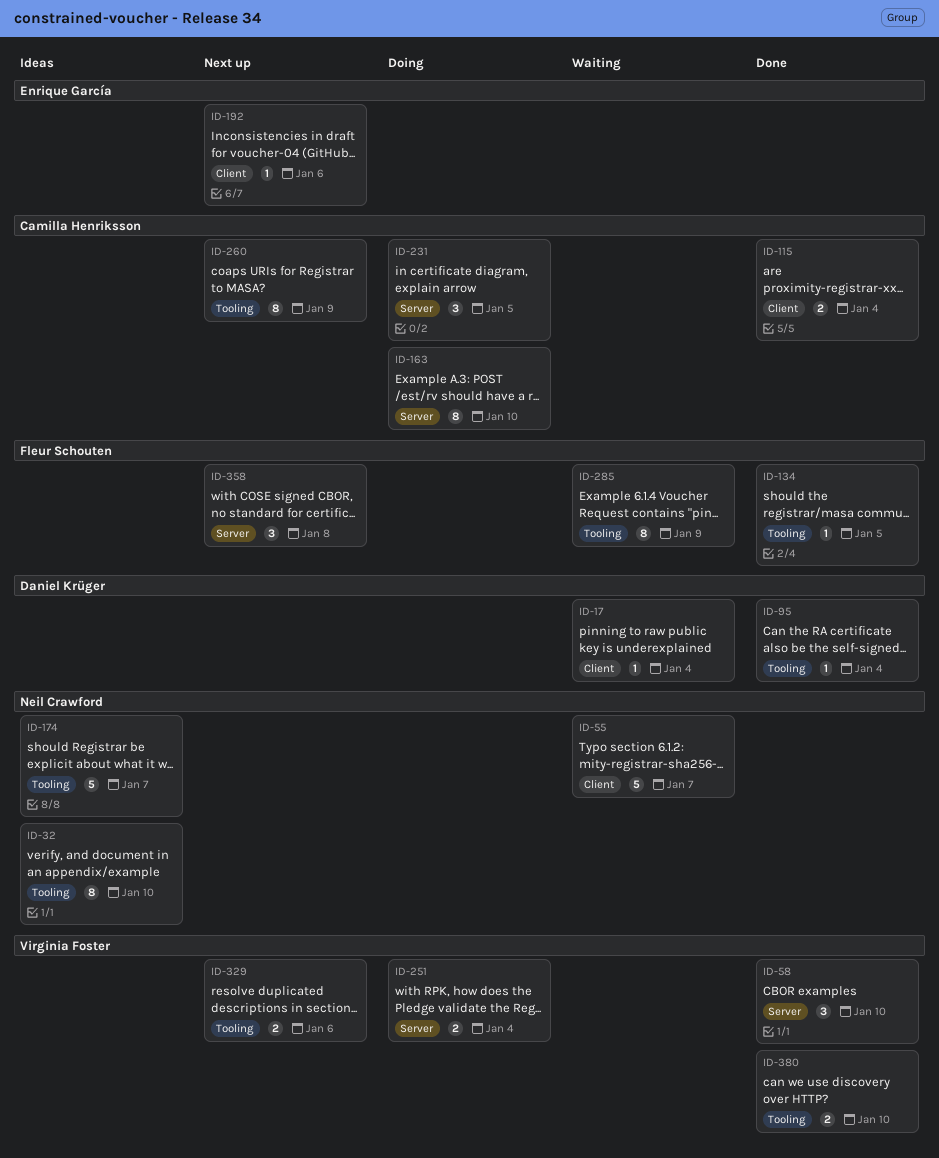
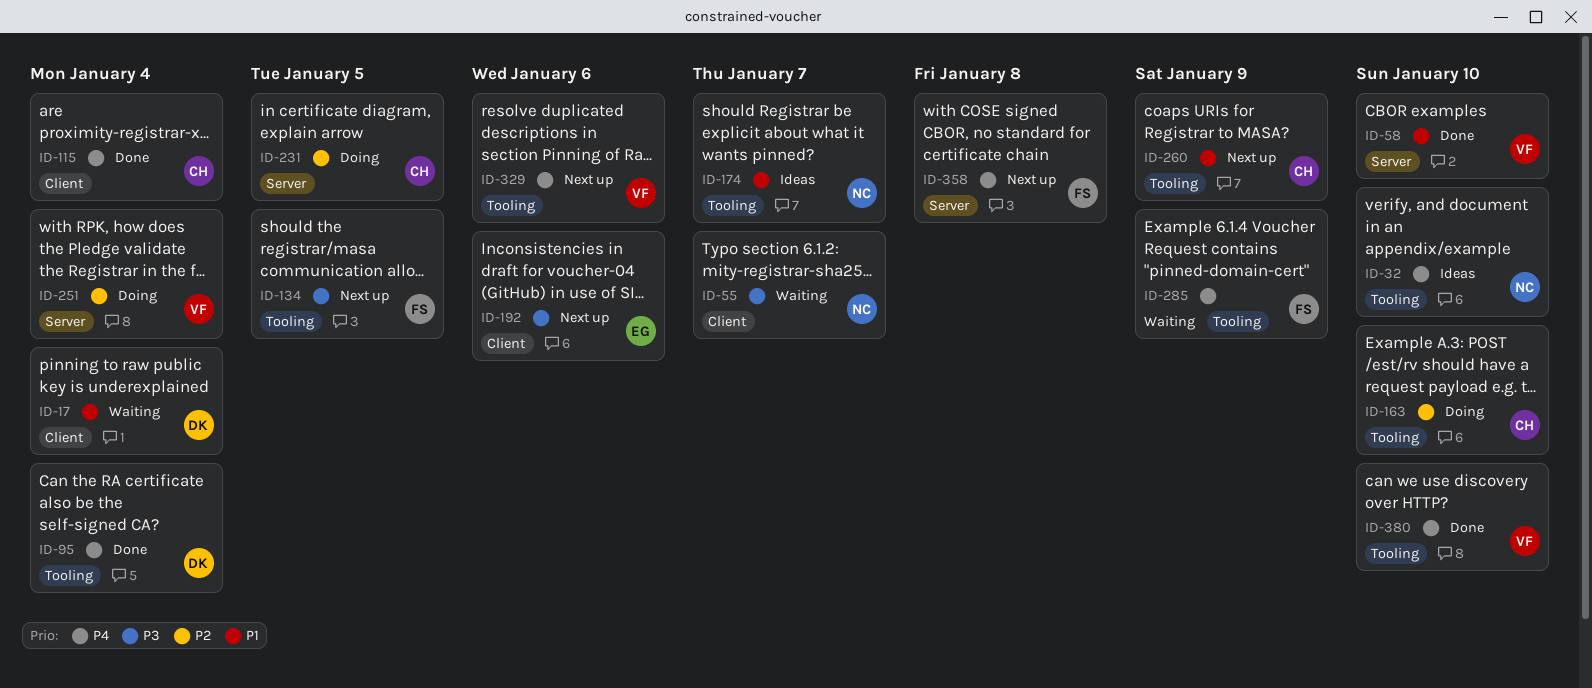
ID-134, status: Done -> Next up
ID-163, label: Server -> Tooling

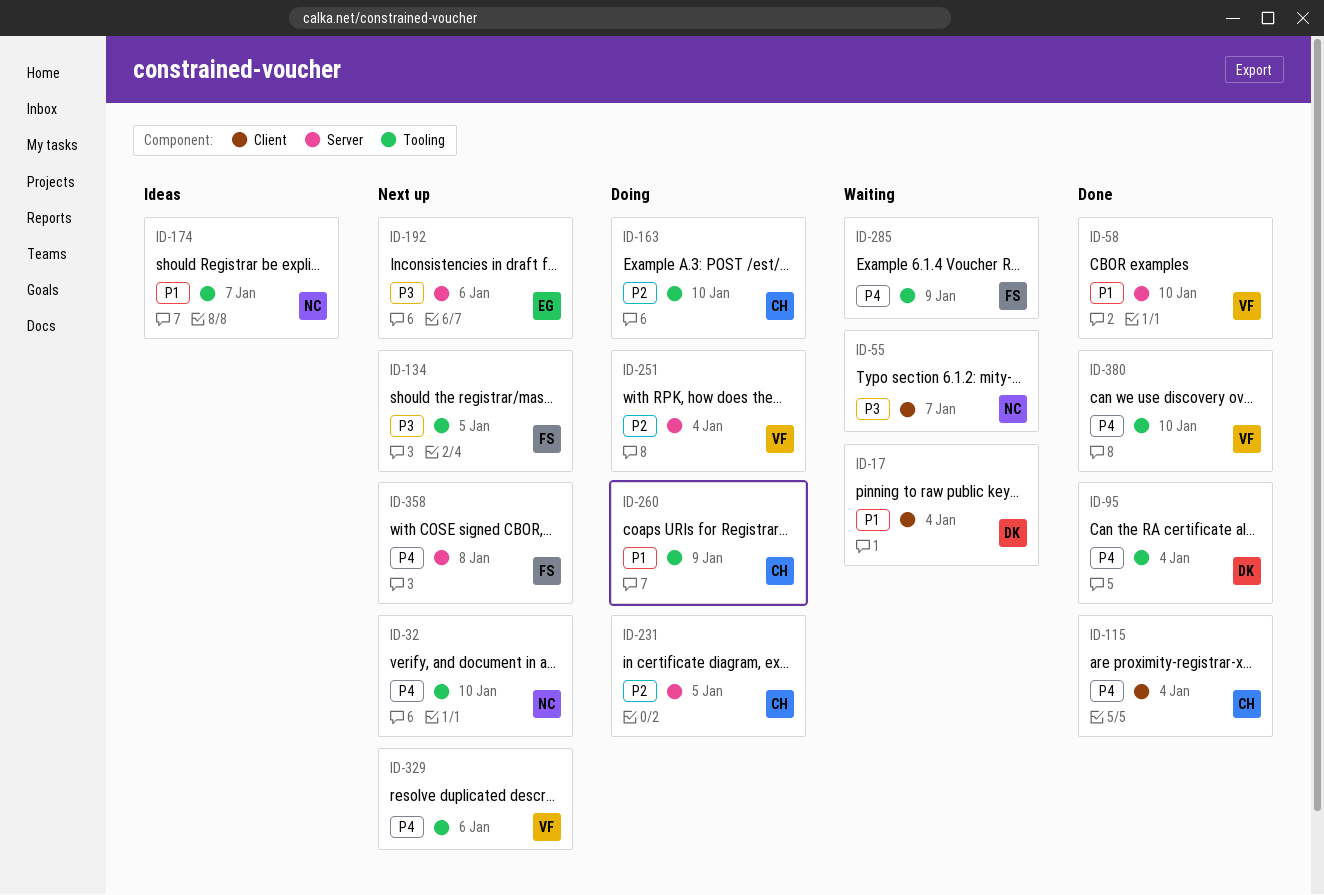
ID-32, status: Ideas -> Next up
ID-192, label: Client -> Server
ID-260, status: Next up -> Doing

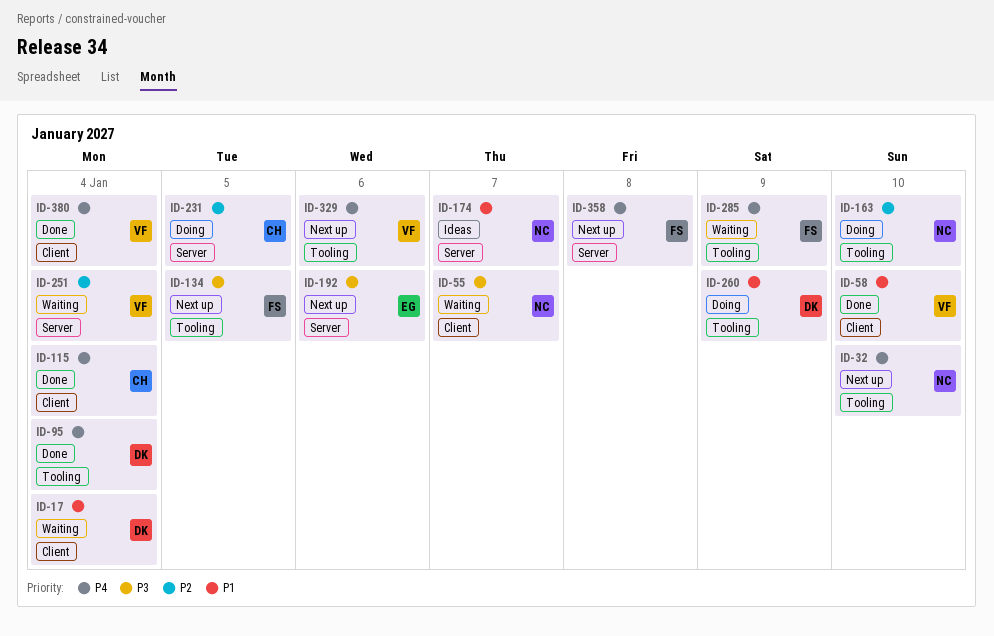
ID-58, label: Server -> Client
ID-163, owner: CH -> NC
ID-174, label: Tooling -> Server
ID-251, status: Doing -> Waiting
ID-260, owner: CH -> DK
ID-380, label: Tooling -> Client
ID-380, due: Jan 10 -> Jan 4

